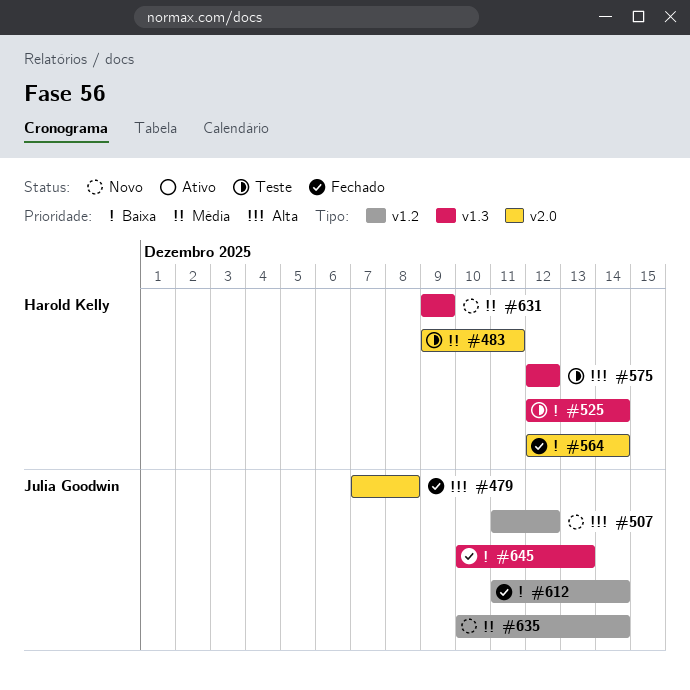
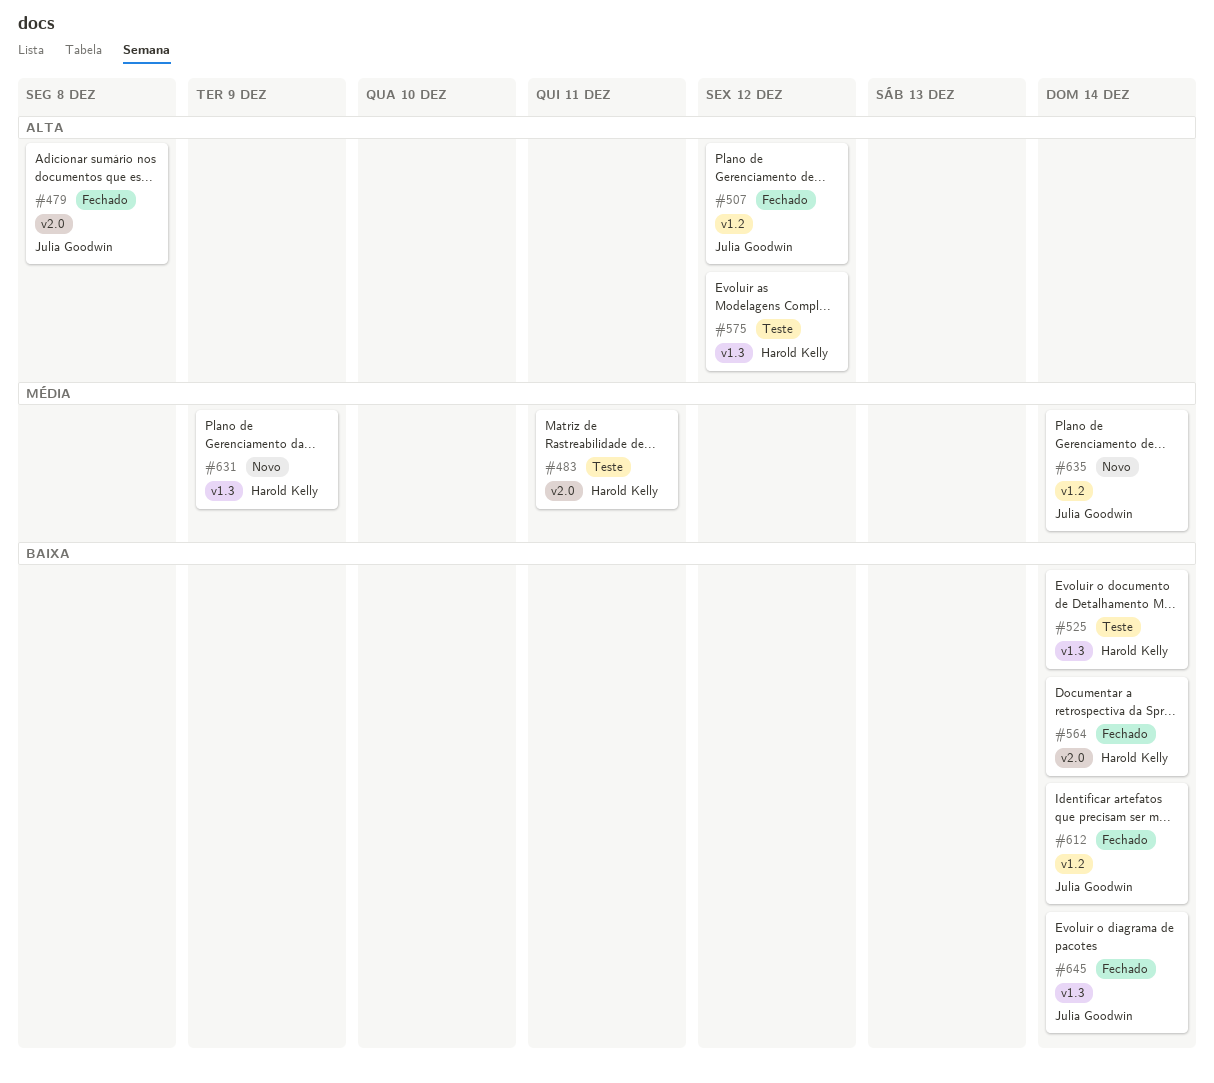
#507, status: Novo -> Fechado
#645, due: Dec 13 -> Dec 14

